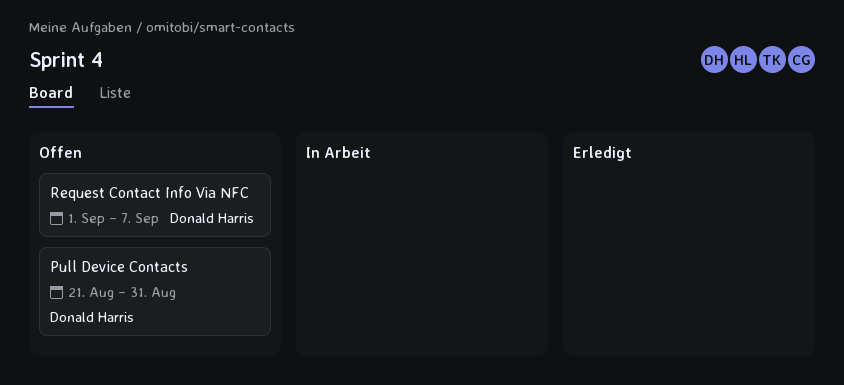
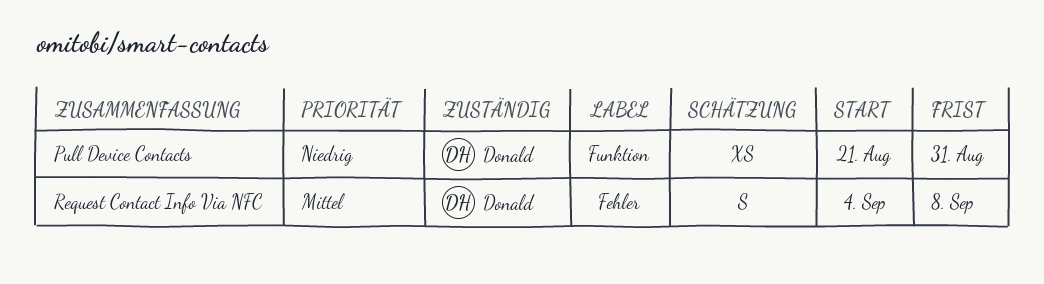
Request Contact Info Via NFC, start: Sep 1 -> Sep 4
Request Contact Info Via NFC, due: Sep 7 -> Sep 8

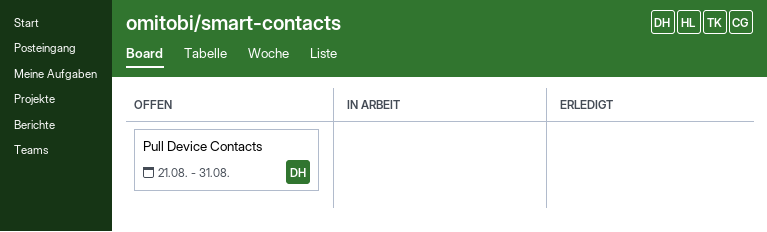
Request Contact Info Via NFC: present -> none

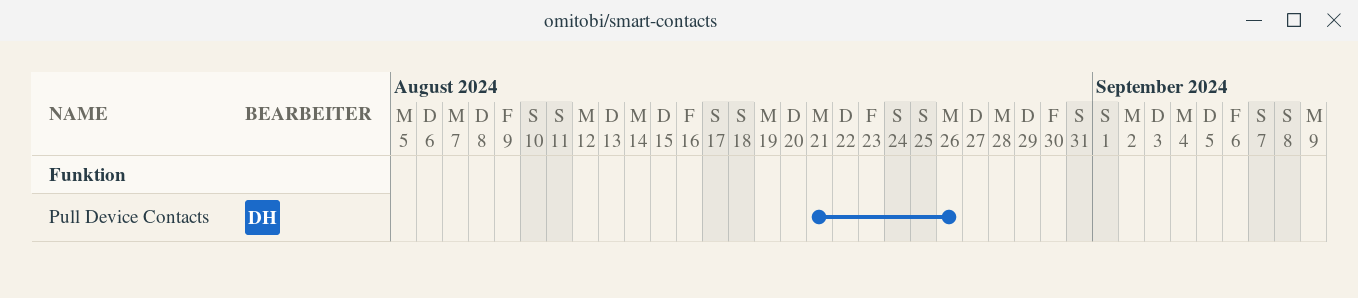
Pull Device Contacts, due: Aug 31 -> Aug 26

